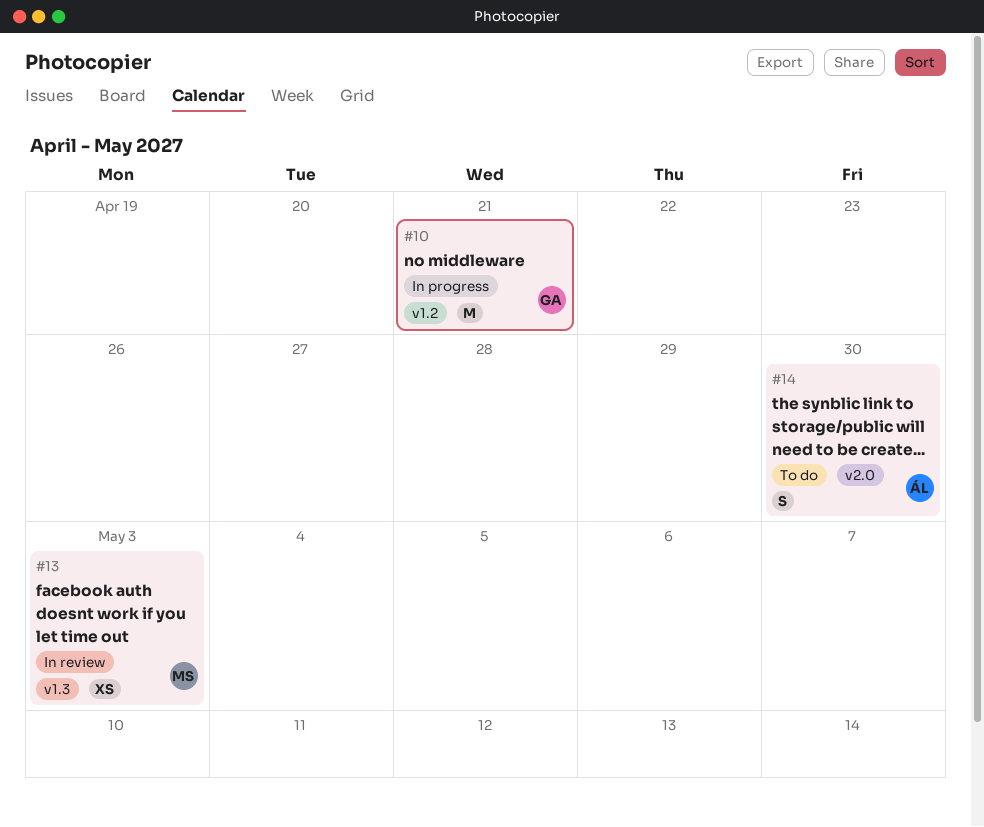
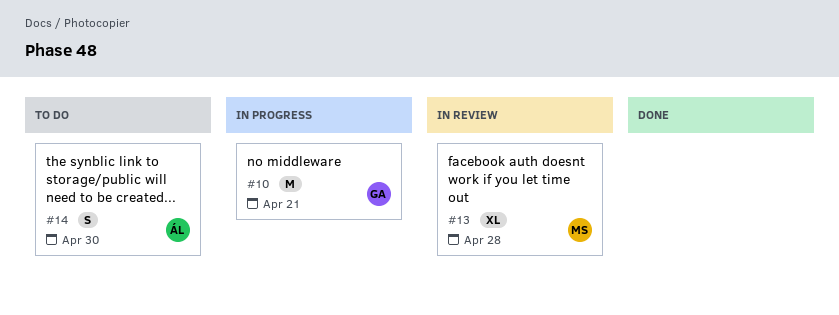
#13, estimate: XS -> XL
#13, due: May 3 -> Apr 28

